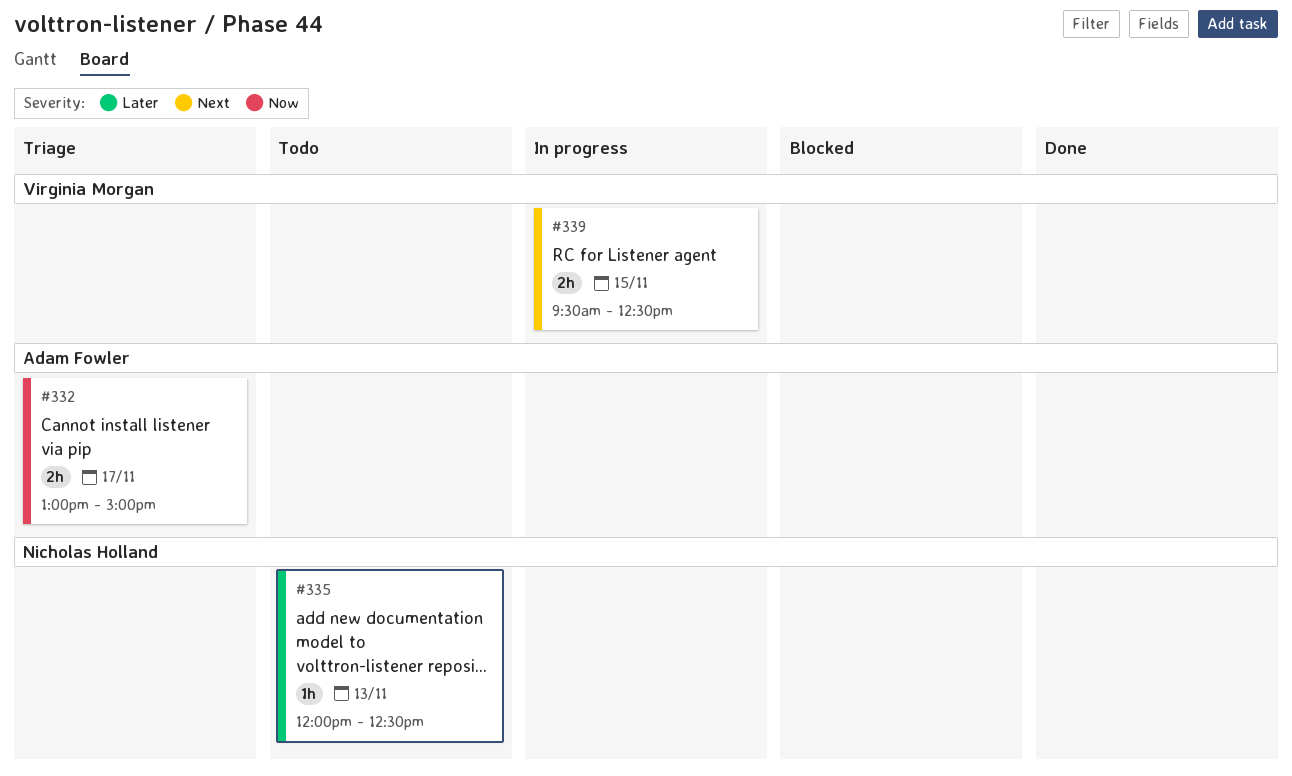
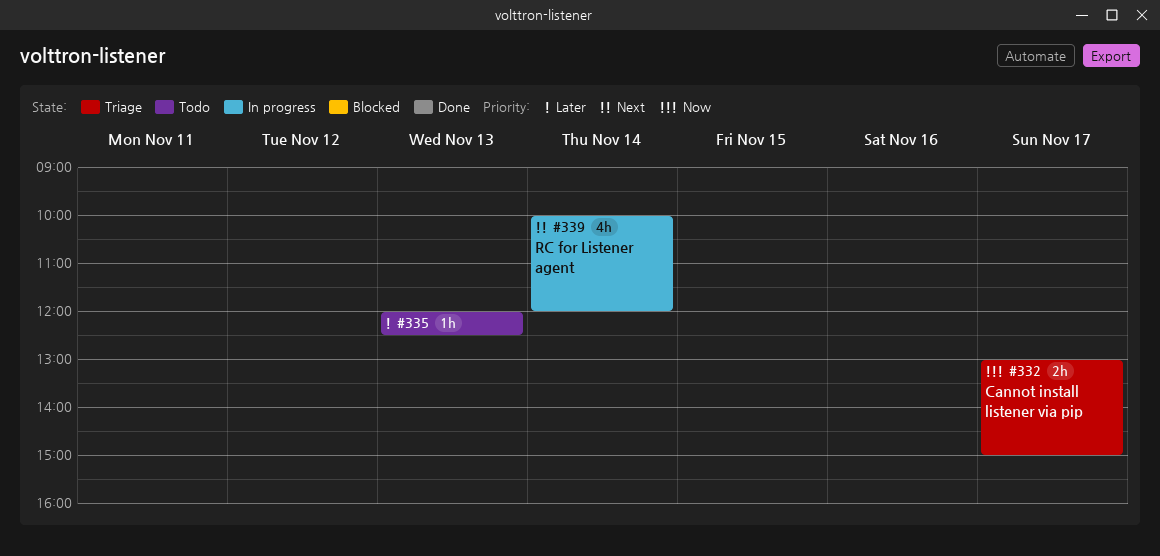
#339, estimate: 2h -> 4h
#339, day: Nov 15 -> Nov 14
#339, begins: 09:30 -> 10:00
#339, ends: 12:30 -> 12:00

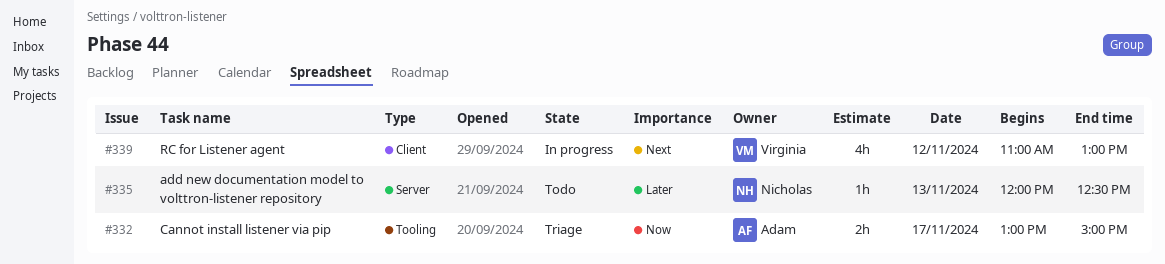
#339, day: Nov 14 -> Nov 12
#339, begins: 10:00 -> 11:00
#339, ends: 12:00 -> 13:00

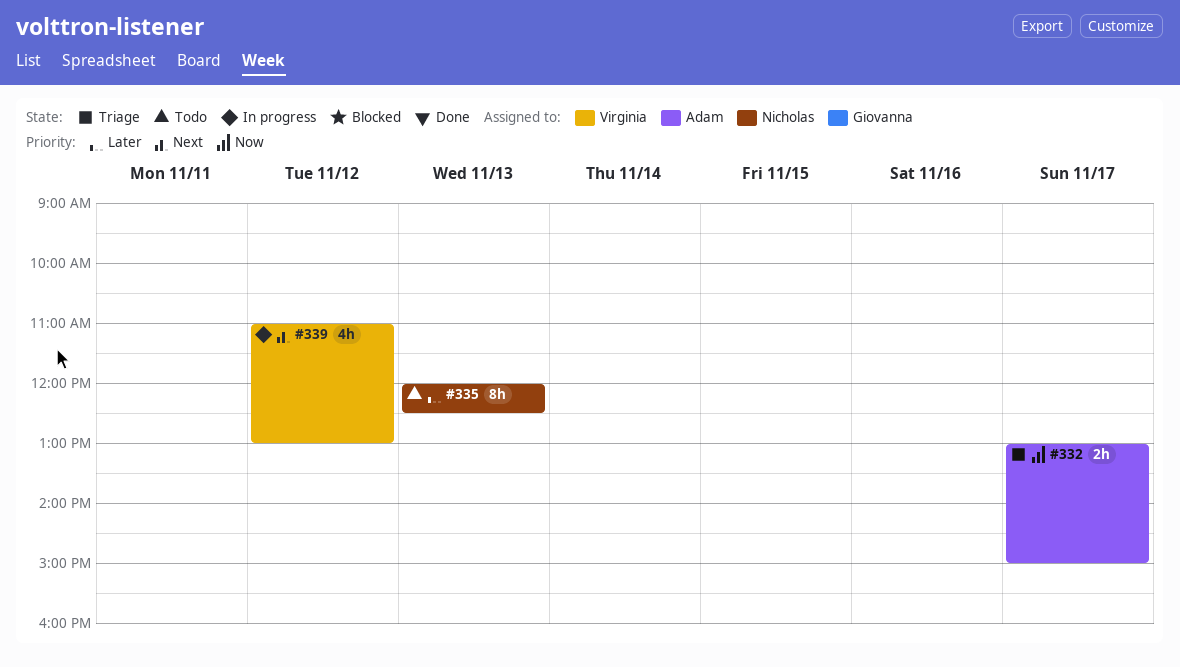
#335, estimate: 1h -> 8h

